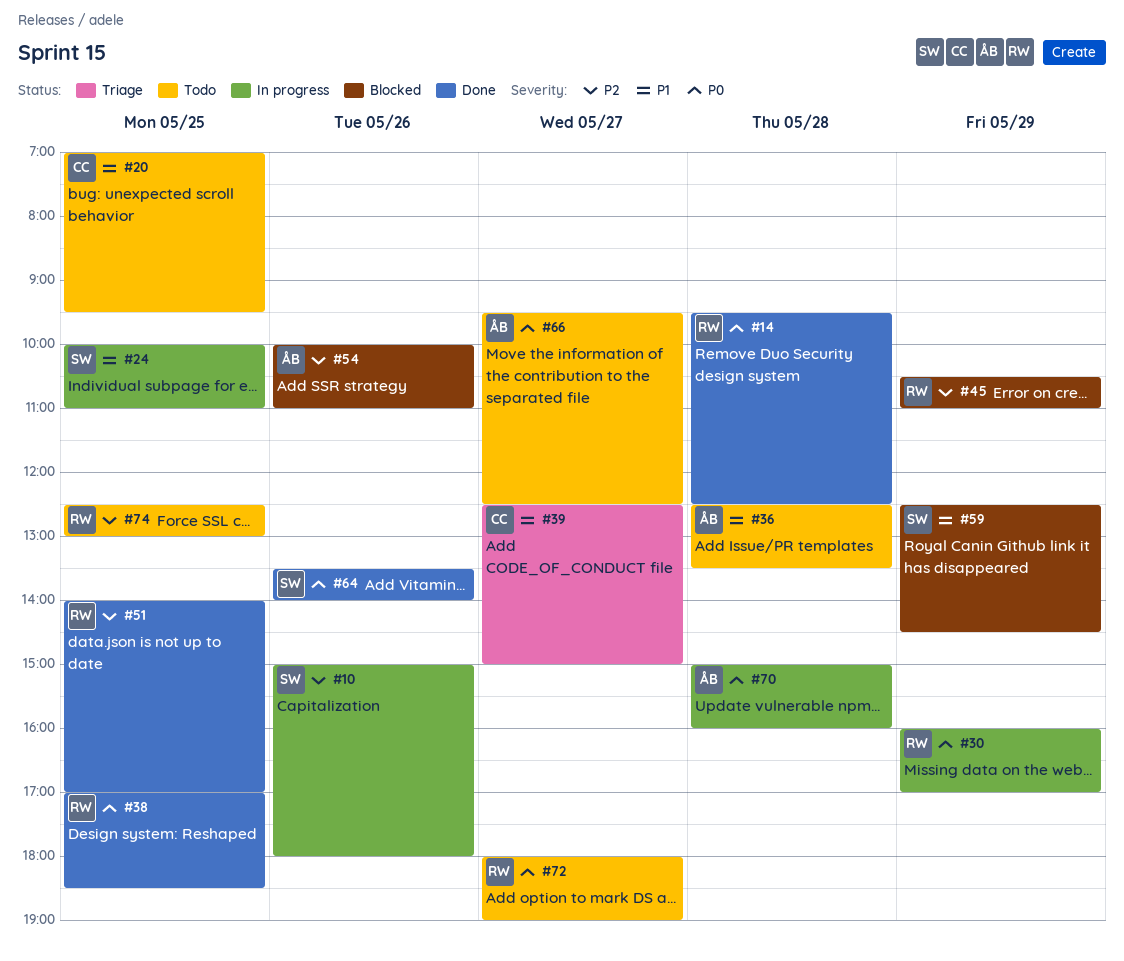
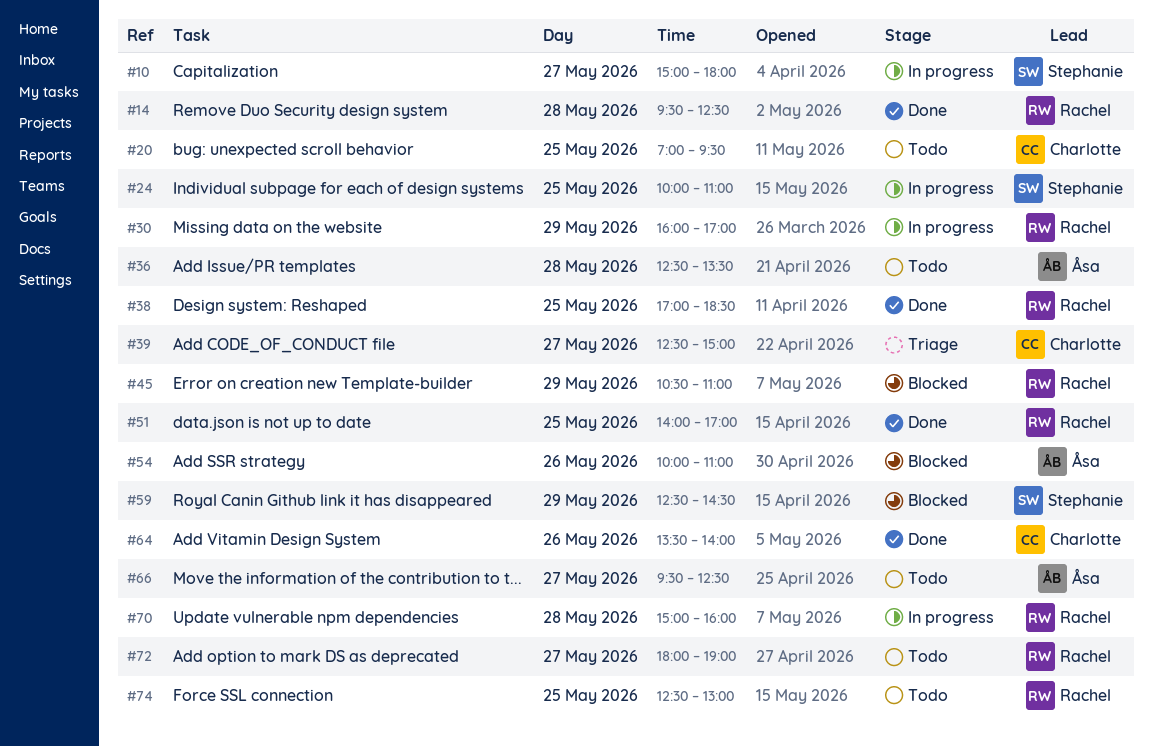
#10, day: May 26 -> May 27
#64, owner: Stephanie -> Charlotte
#70, owner: Åsa -> Rachel

